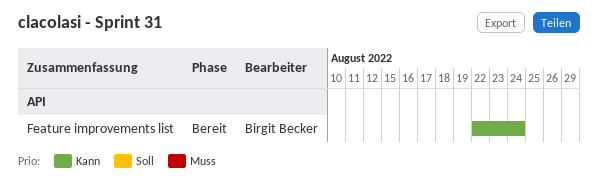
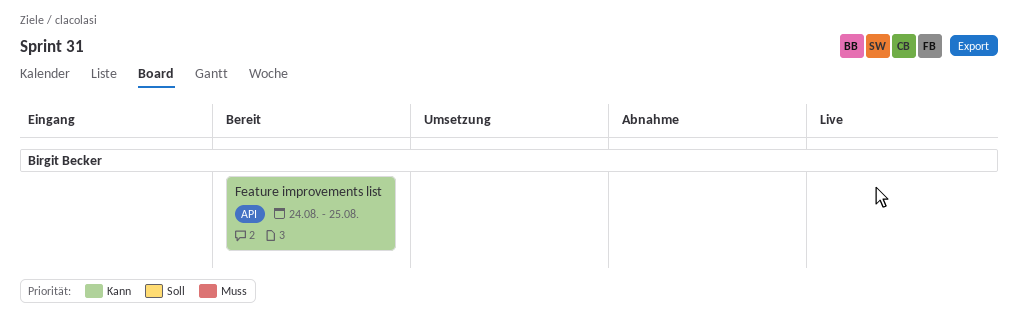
Feature improvements list, start: Aug 22 -> Aug 24
Feature improvements list, due: Aug 24 -> Aug 25

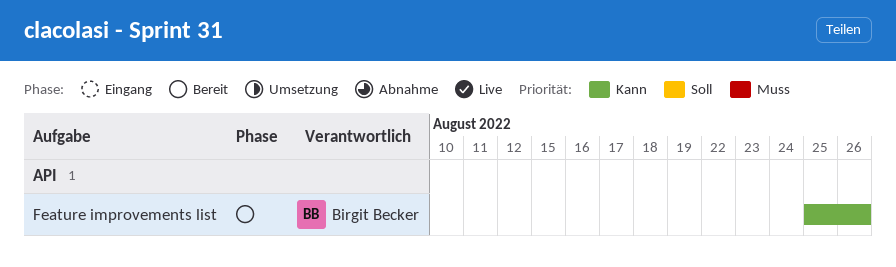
Feature improvements list, start: Aug 24 -> Aug 25
Feature improvements list, due: Aug 25 -> Aug 26

